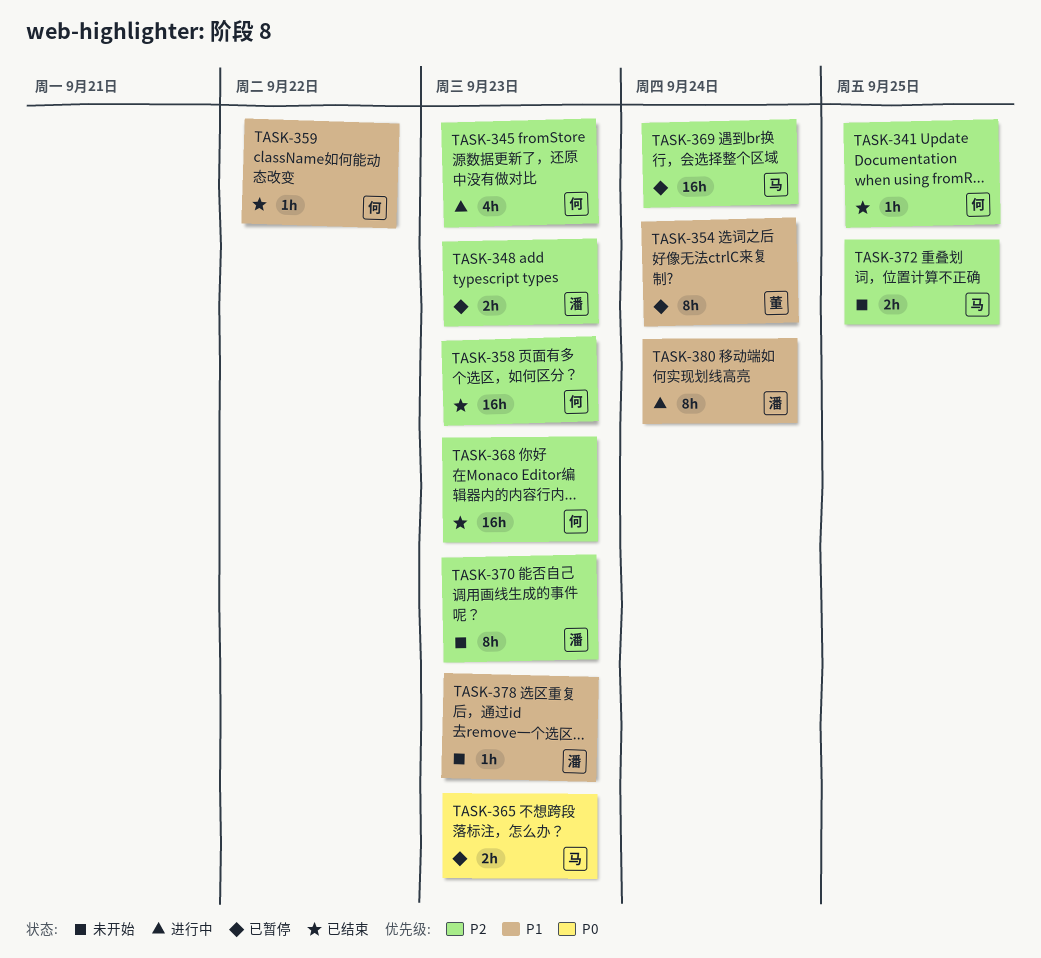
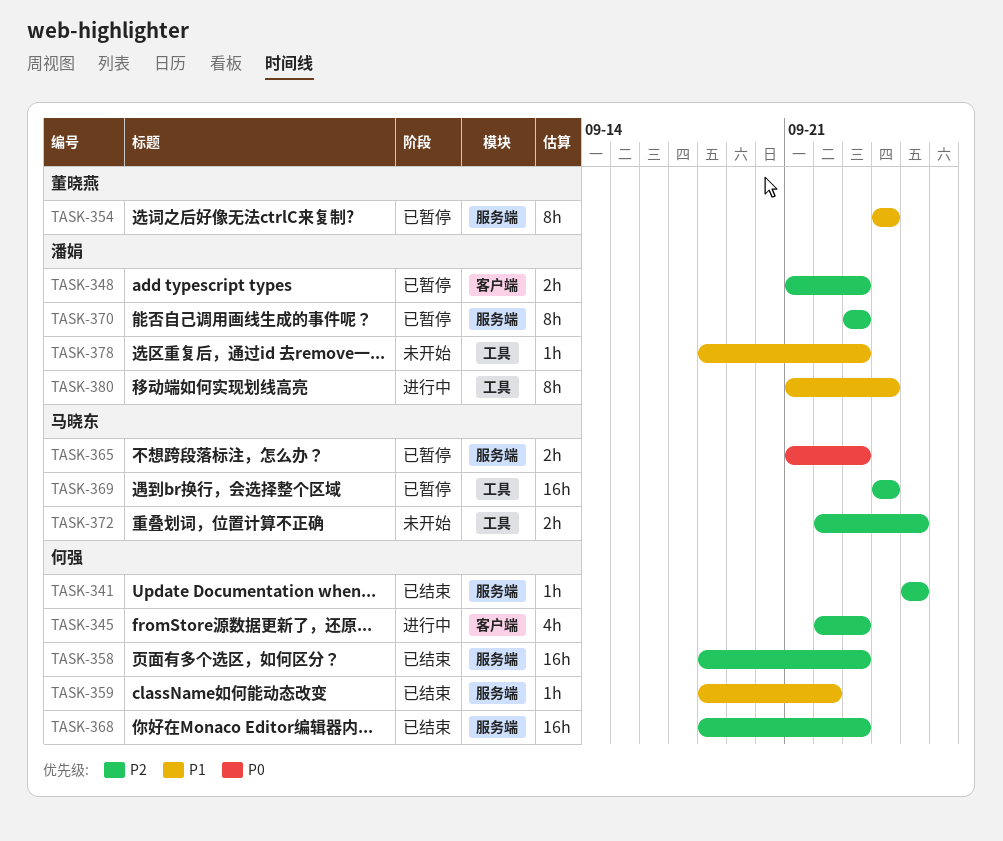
TASK-370, status: 未开始 -> 已暂停

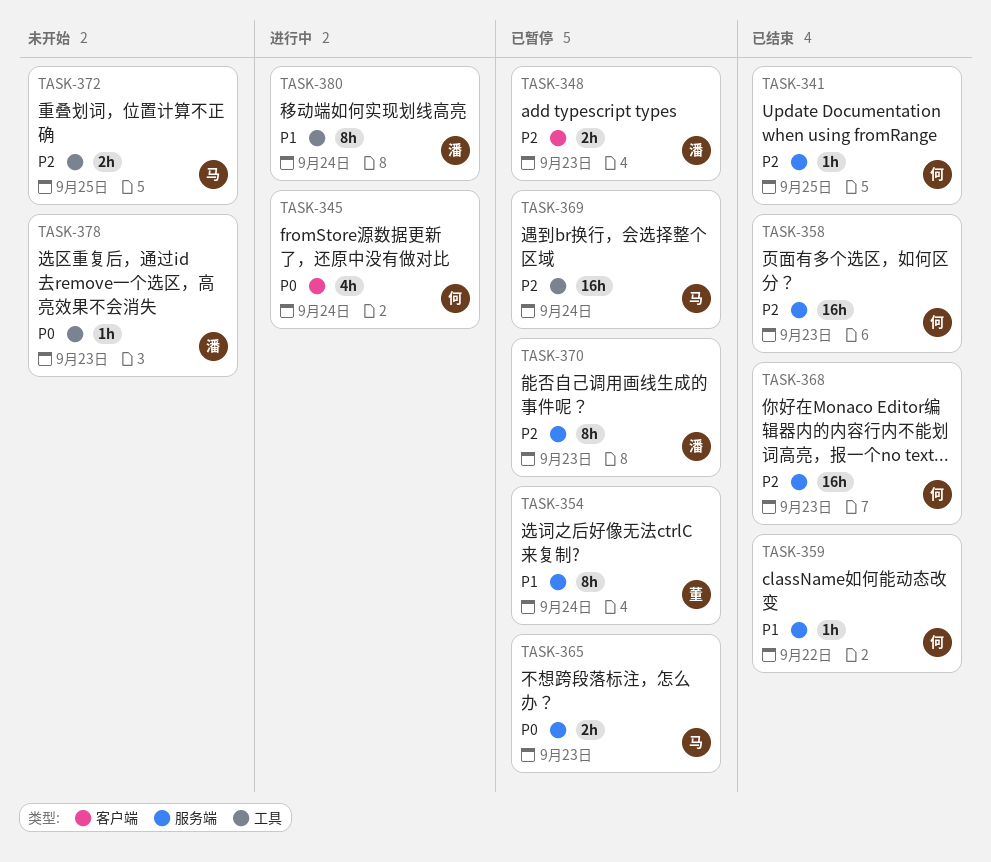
TASK-345, priority: P2 -> P0
TASK-345, due: Sep 23 -> Sep 24
TASK-378, priority: P1 -> P0

